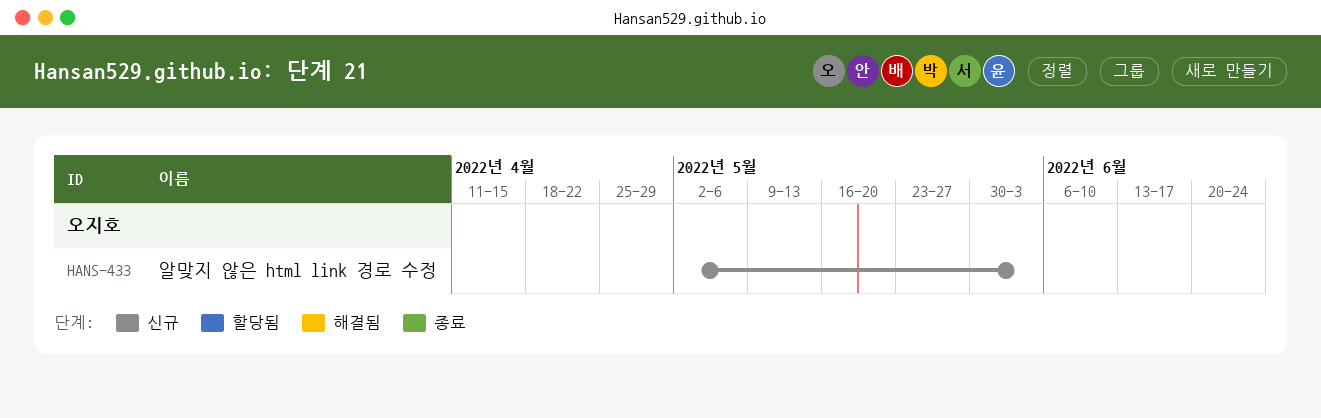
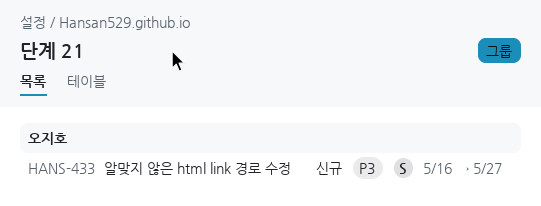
HANS-433, start: May 2 -> May 16
HANS-433, due: Jun 3 -> May 27

